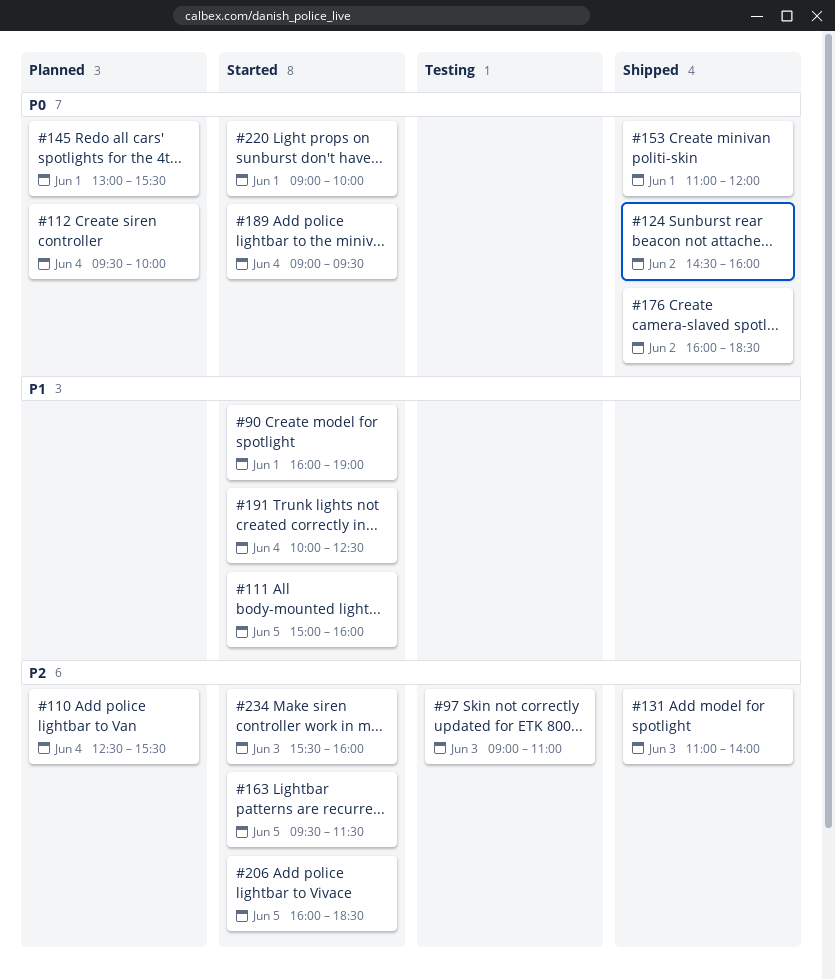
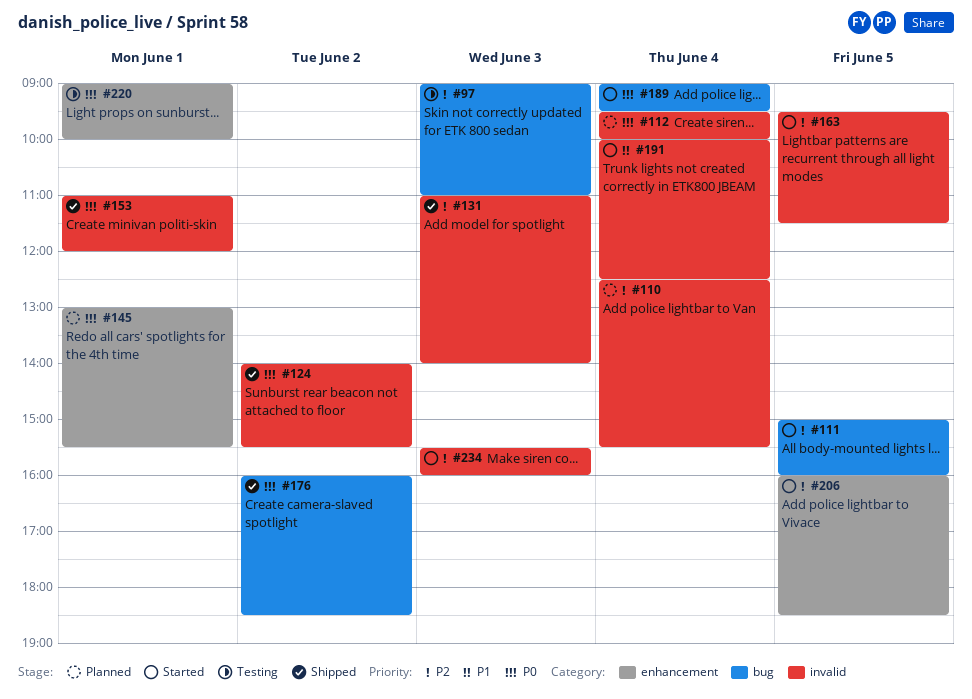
#90: present -> none
#111, priority: P1 -> P2
#124, begins: 14:30 -> 14:00
#124, ends: 16:00 -> 15:30
#220, status: Started -> Testing

